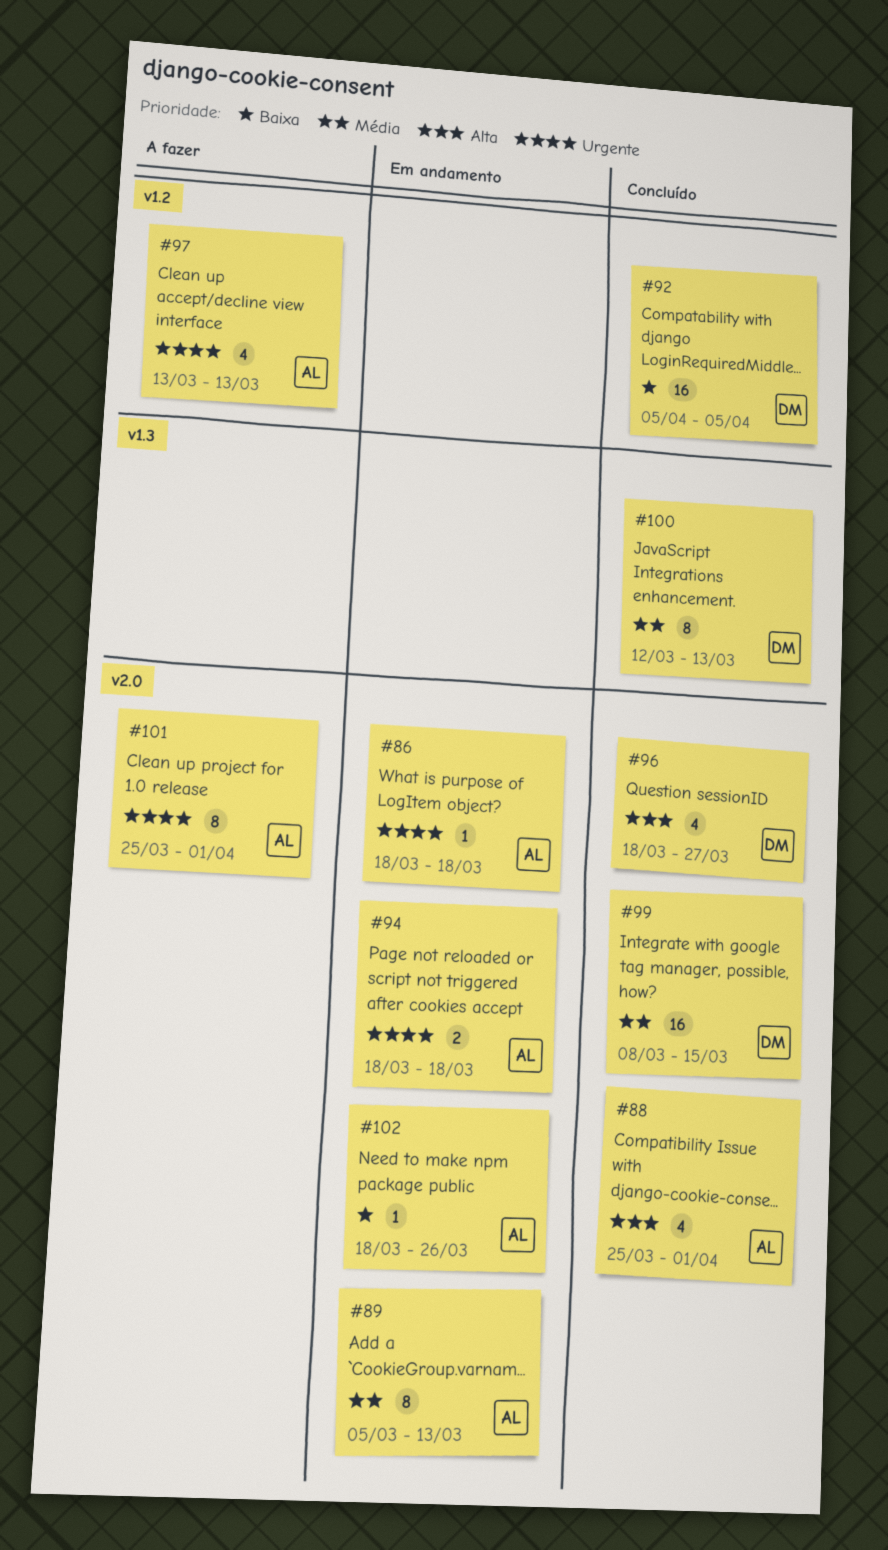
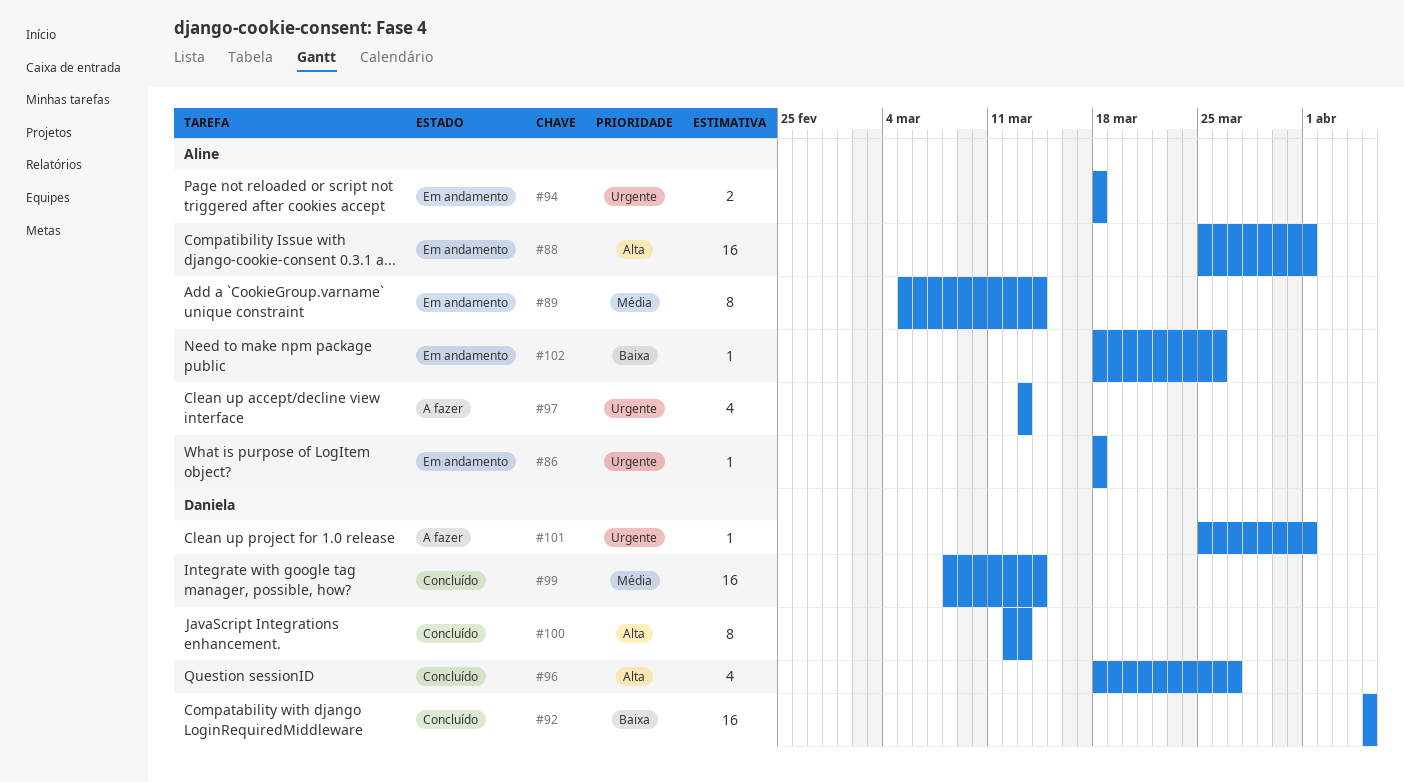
#88, status: Concluído -> Em andamento
#88, estimate: 4 -> 16
#89, due: Mar 13 -> Mar 14
#99, due: Mar 15 -> Mar 14
#100, priority: Média -> Alta
#101, owner: Aline -> Daniela
#101, estimate: 8 -> 1

